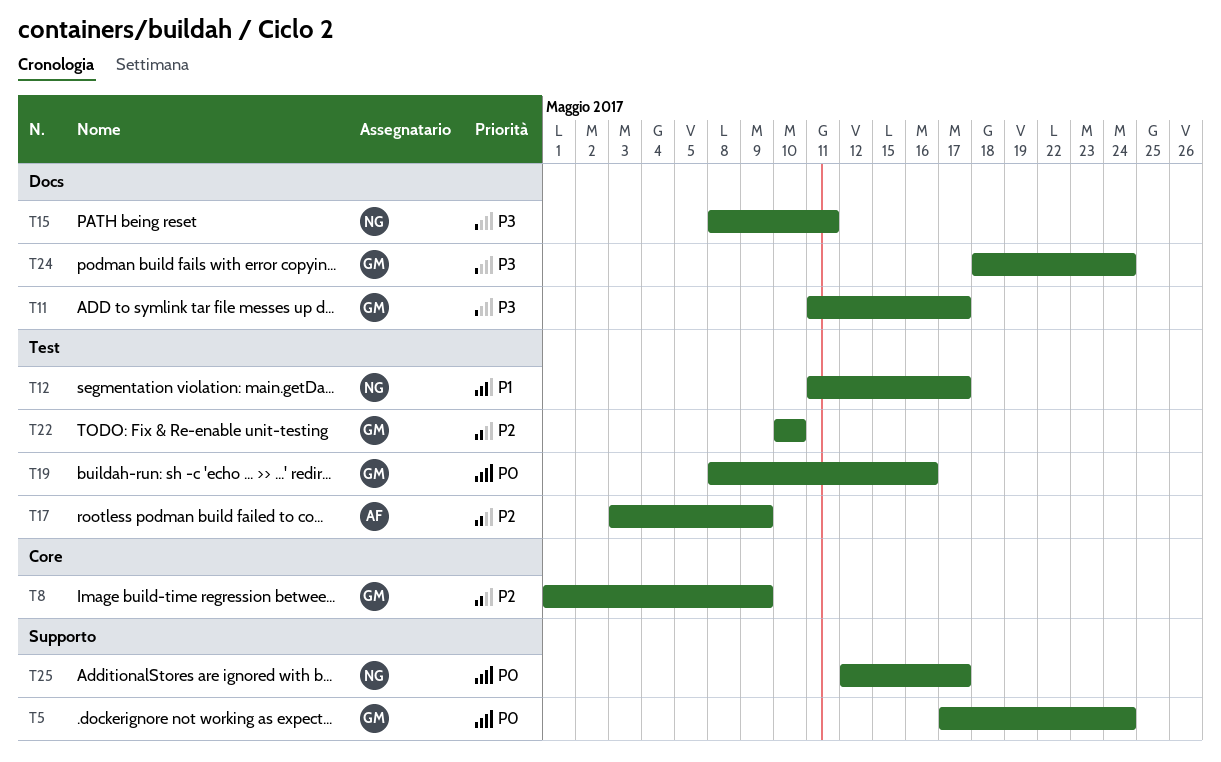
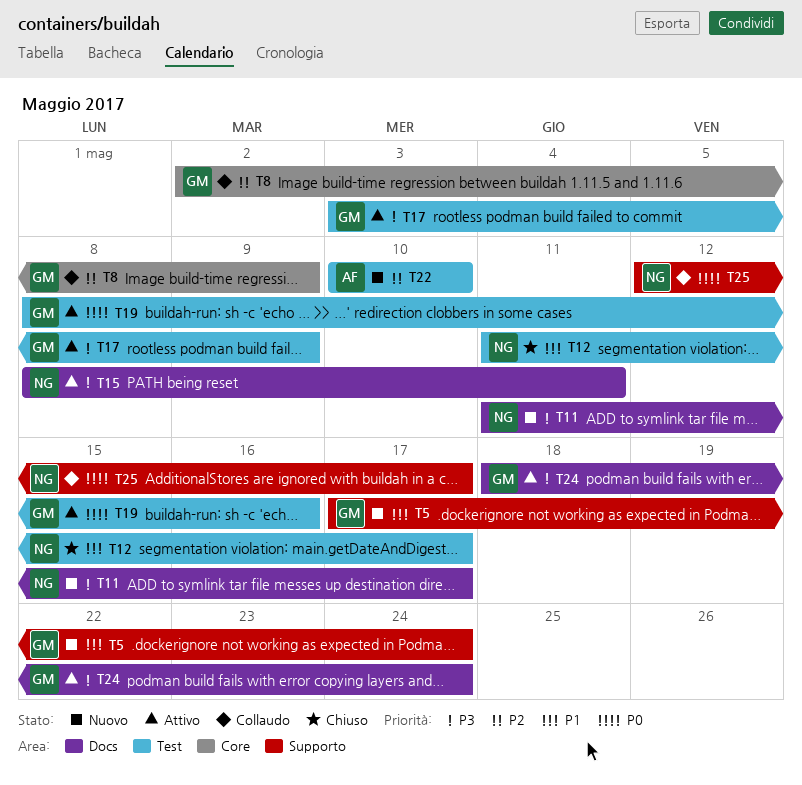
T5, priority: P0 -> P1
T8, start: May 1 -> May 2
T11, owner: GM -> NG
T17, owner: AF -> GM
T17, priority: P2 -> P3
T22, owner: GM -> AF

